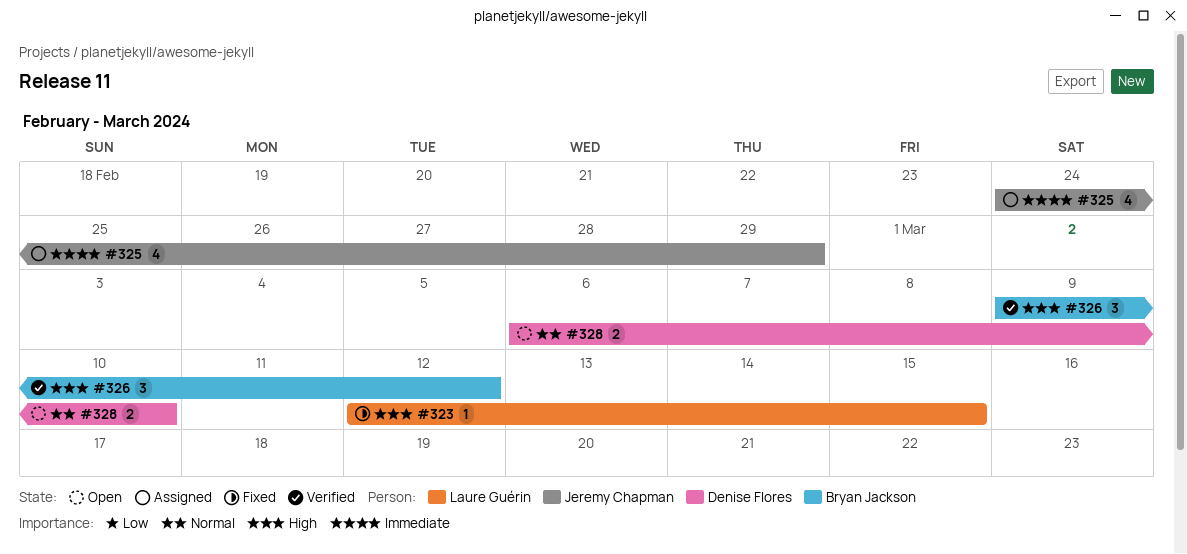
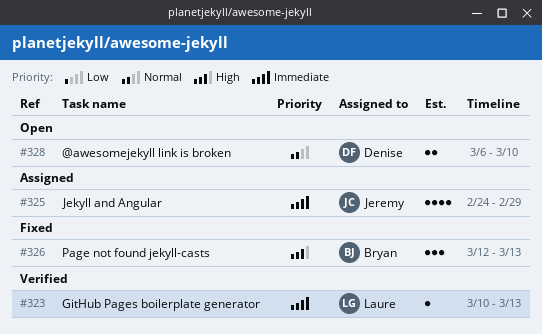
#323, status: Fixed -> Verified
#323, priority: High -> Immediate
#323, start: Mar 12 -> Mar 10
#323, due: Mar 15 -> Mar 13
#326, status: Verified -> Fixed
#326, start: Mar 9 -> Mar 12
#326, due: Mar 12 -> Mar 13

